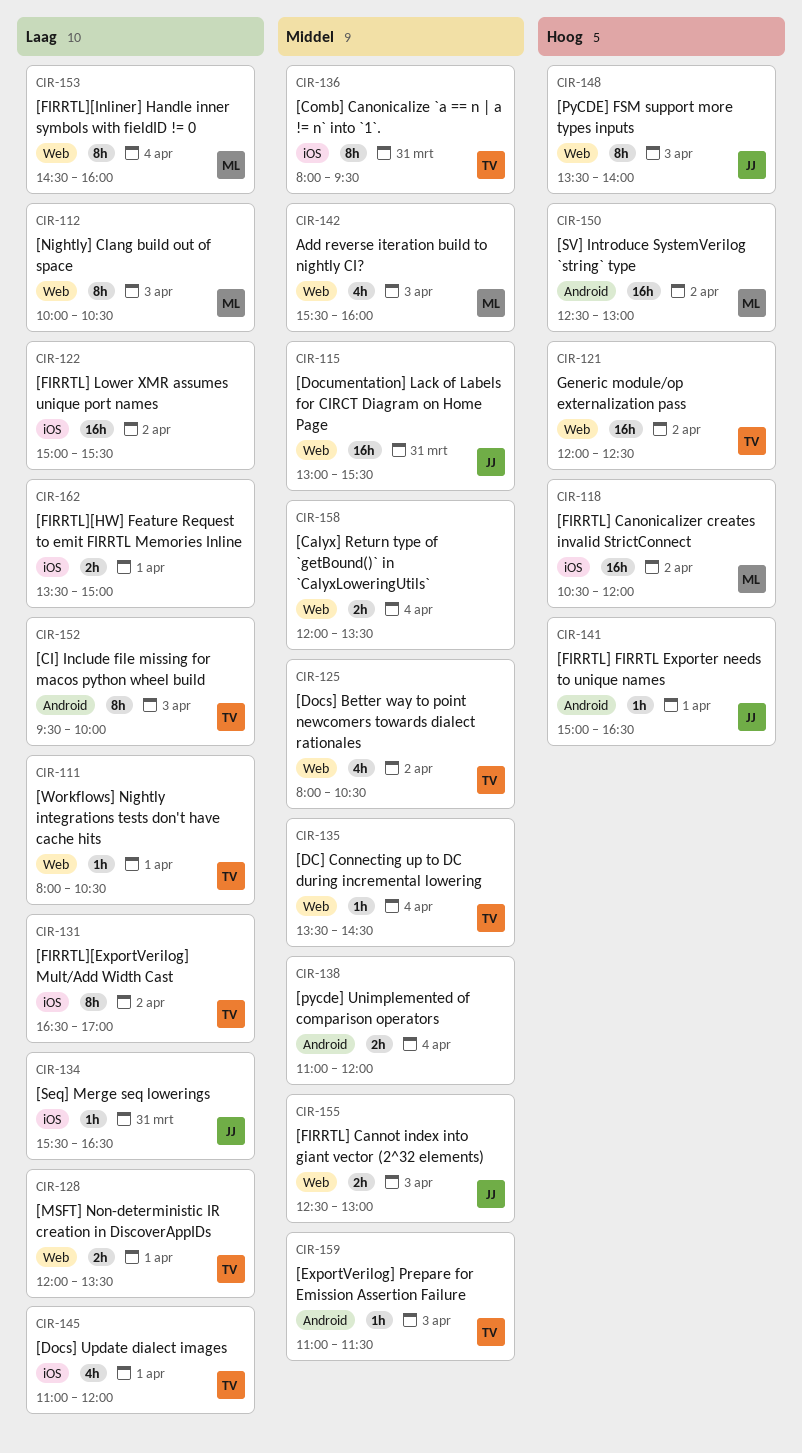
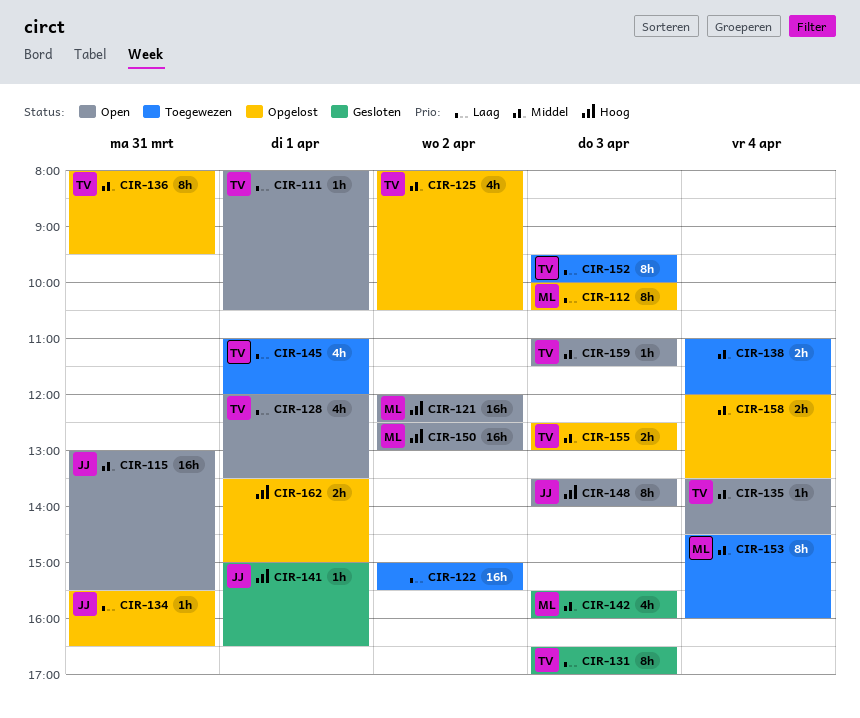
CIR-118: present -> none
CIR-121, owner: TV -> ML
CIR-128, estimate: 2h -> 4h
CIR-131, day: Apr 2 -> Apr 3
CIR-153, priority: Laag -> Middel
CIR-155, owner: JJ -> TV
CIR-162, priority: Laag -> Hoog

